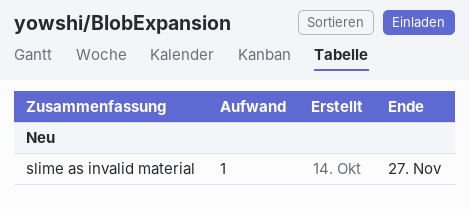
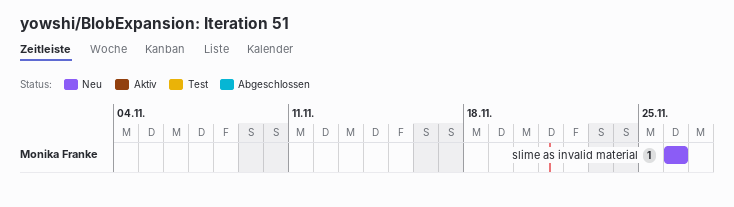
slime as invalid material, due: Nov 27 -> Nov 26

